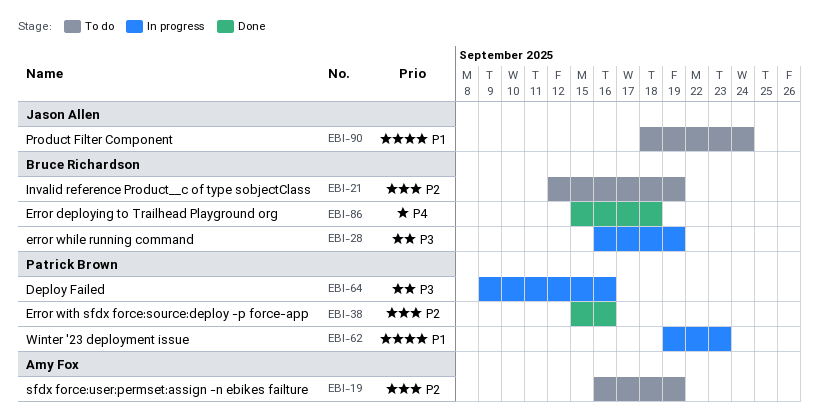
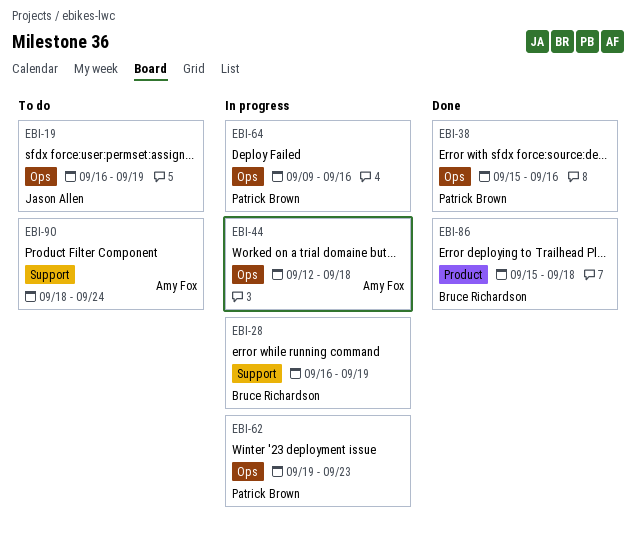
EBI-19, owner: Amy Fox -> Jason Allen
EBI-21: present -> none
EBI-44: none -> present
EBI-90, owner: Jason Allen -> Amy Fox

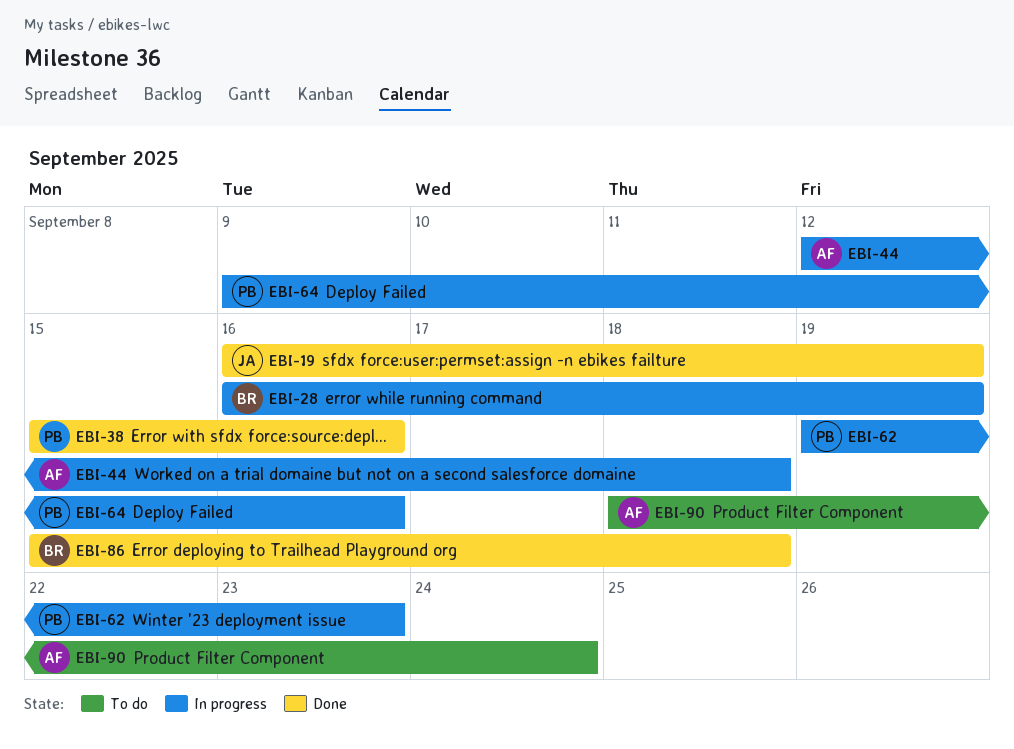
EBI-19, status: To do -> Done

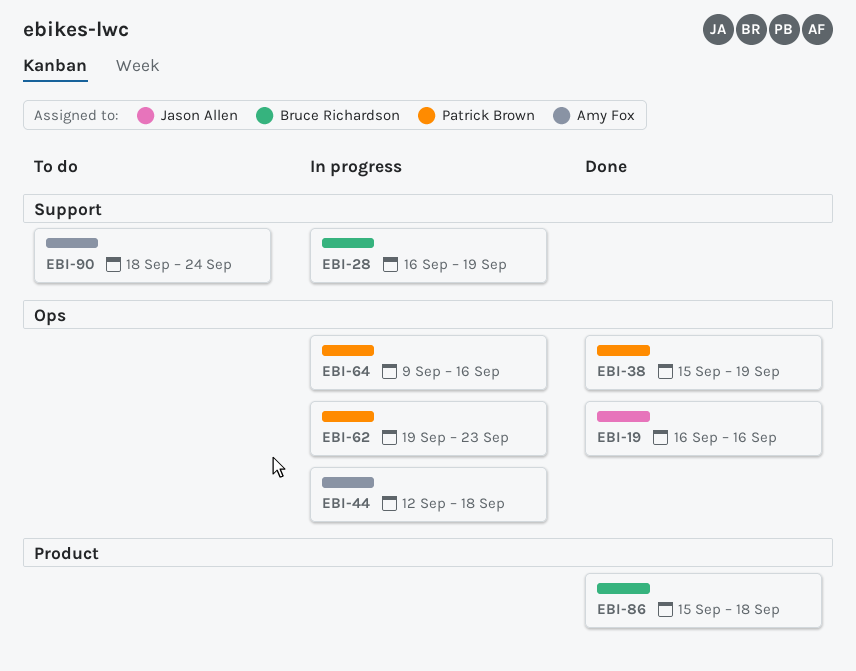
EBI-19, due: Sep 19 -> Sep 16
EBI-38, due: Sep 16 -> Sep 19

